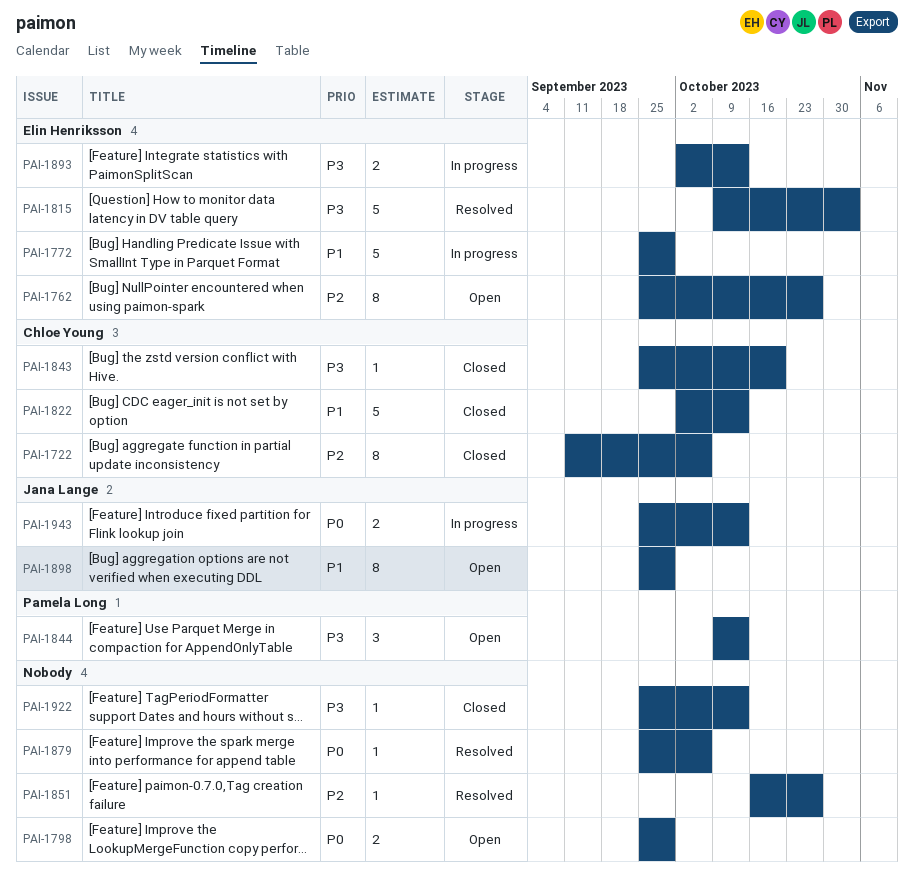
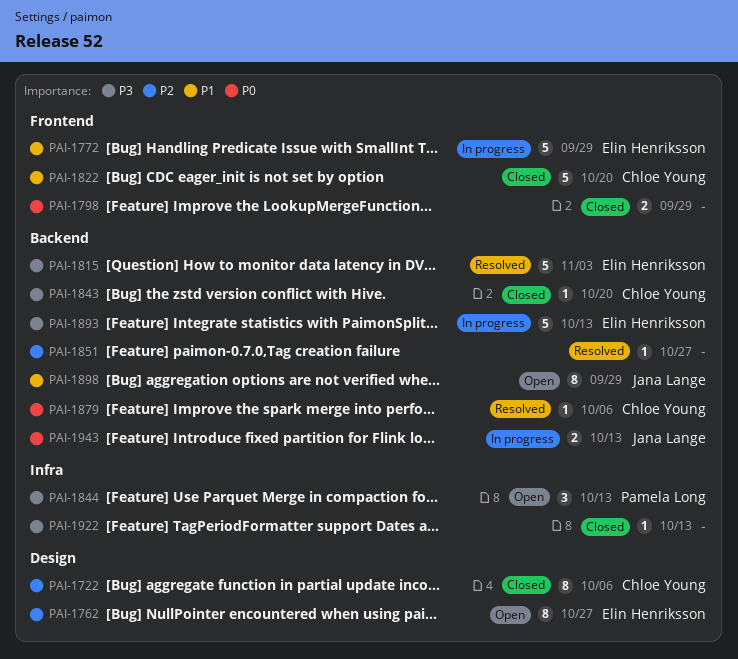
PAI-1798, status: Open -> Closed
PAI-1822, due: Oct 13 -> Oct 20
PAI-1879, owner: none -> Chloe Young
PAI-1893, estimate: 2 -> 5

